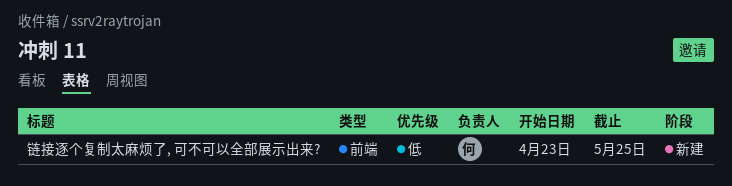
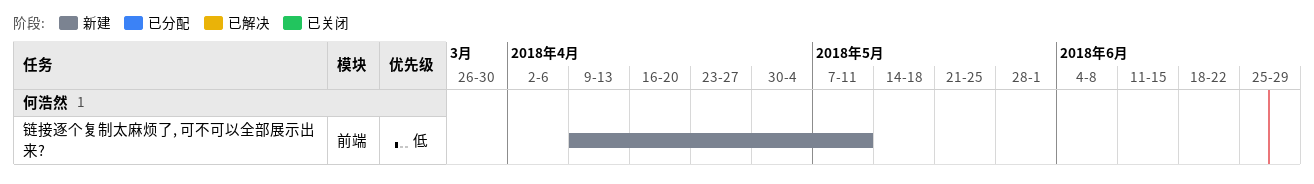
链接逐个复制太麻烦了, 可不可以全部展示出来?, start: Apr 23 -> Apr 9
链接逐个复制太麻烦了, 可不可以全部展示出来?, due: May 25 -> May 11

